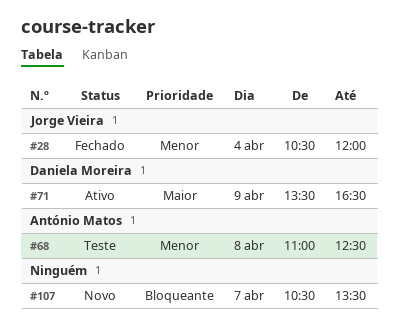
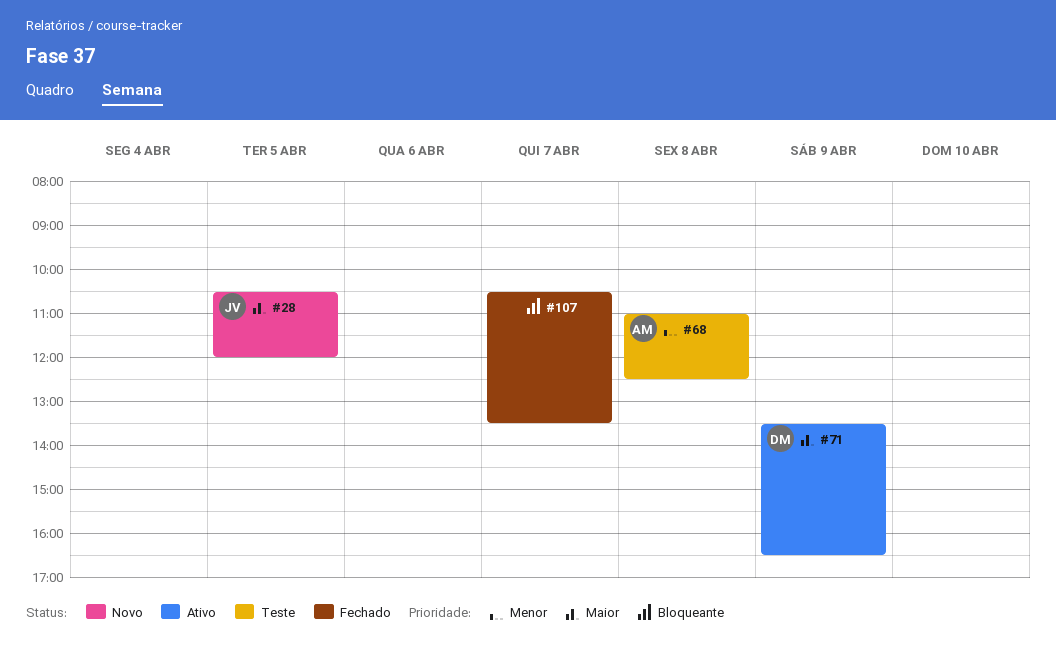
#28, status: Fechado -> Novo
#28, priority: Menor -> Maior
#28, day: Apr 4 -> Apr 5
#107, status: Novo -> Fechado

